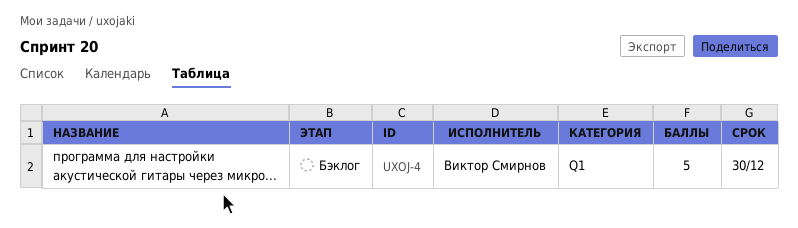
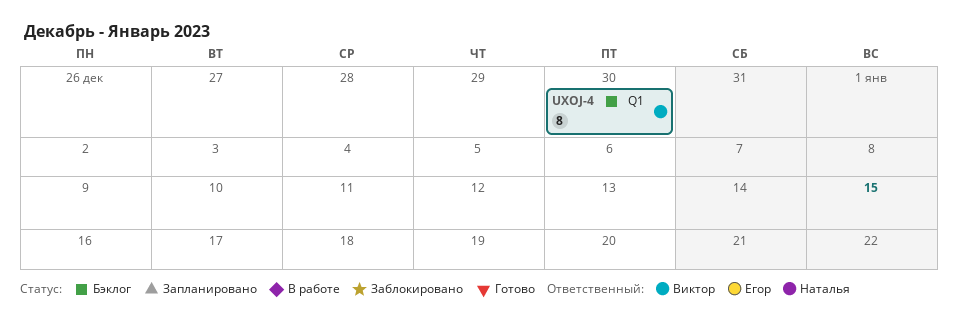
UXOJ-4, estimate: 5 -> 8

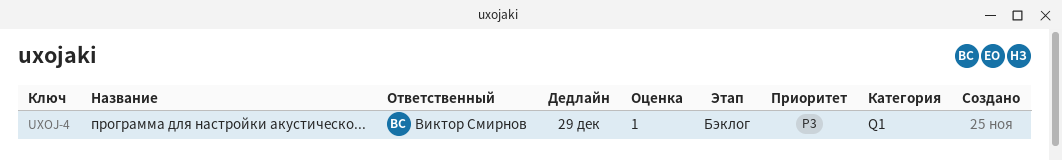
UXOJ-4, estimate: 8 -> 1
UXOJ-4, due: Dec 30 -> Dec 29

